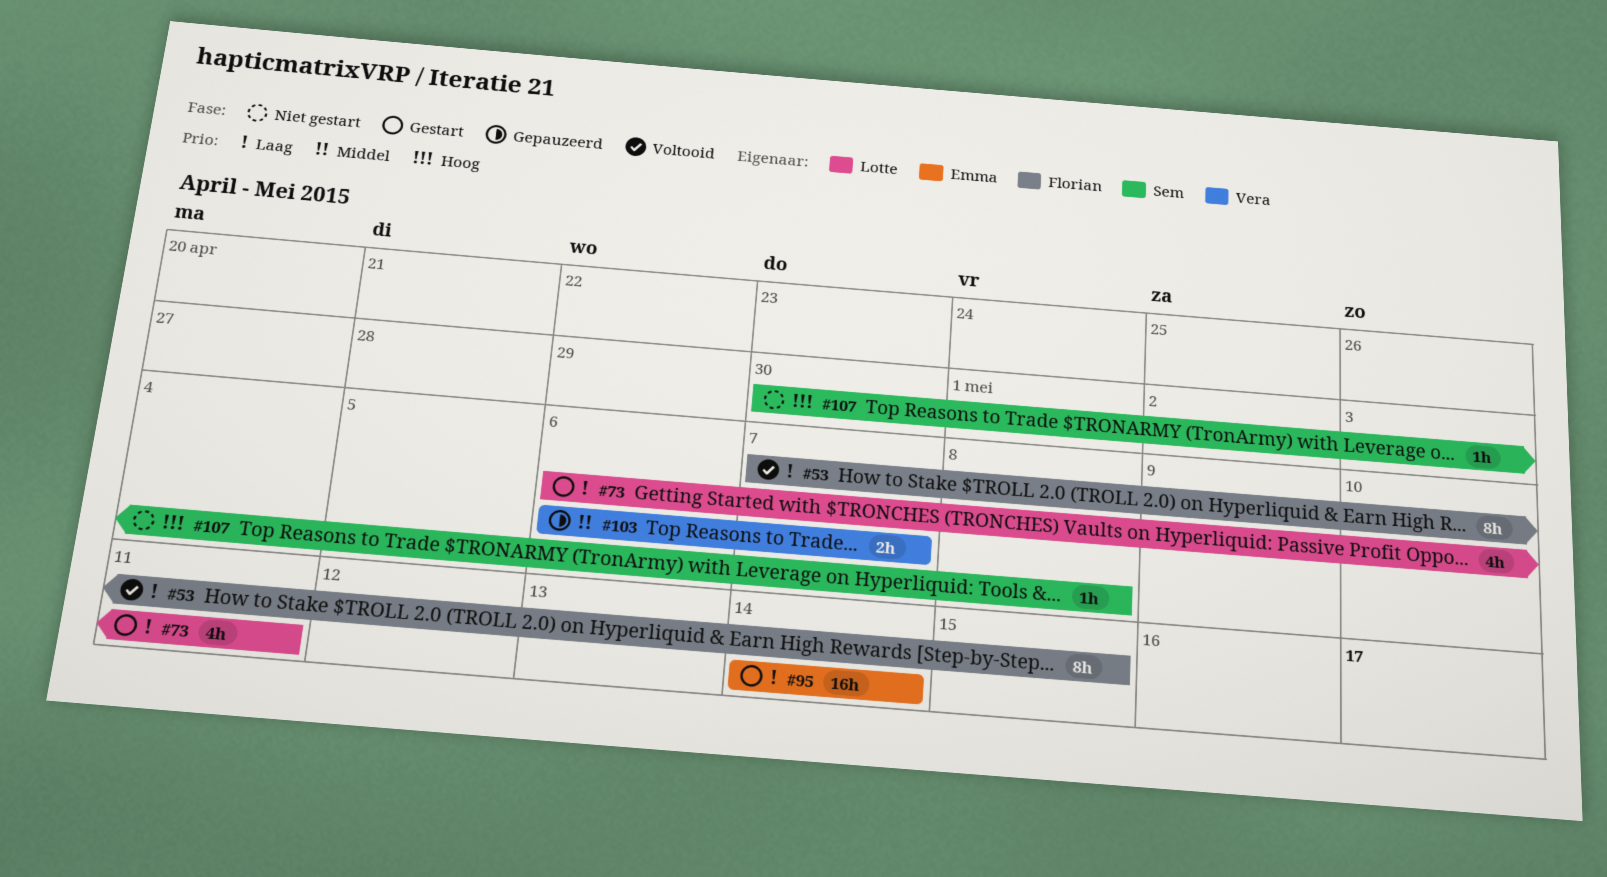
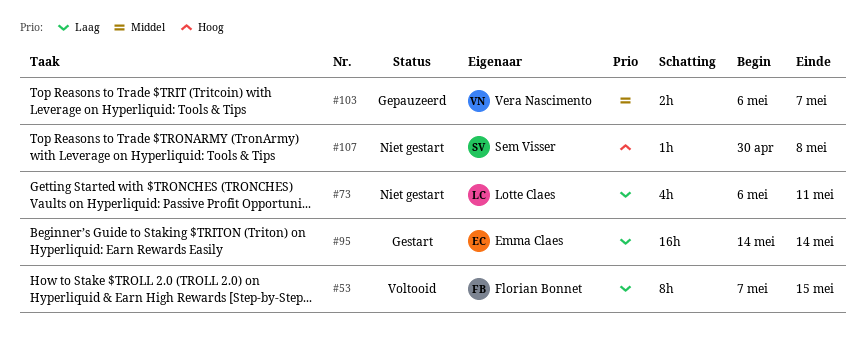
#73, status: Gestart -> Niet gestart

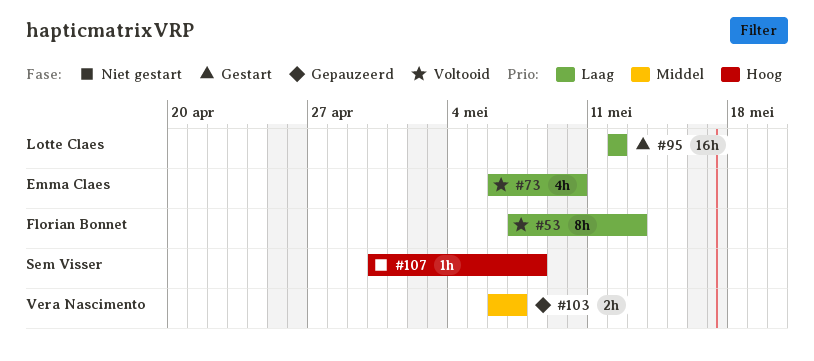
#53, due: May 15 -> May 13
#73, status: Niet gestart -> Voltooid
#73, owner: Lotte Claes -> Emma Claes
#73, due: May 11 -> May 10
#95, owner: Emma Claes -> Lotte Claes
#95, start: May 14 -> May 12
#95, due: May 14 -> May 12

